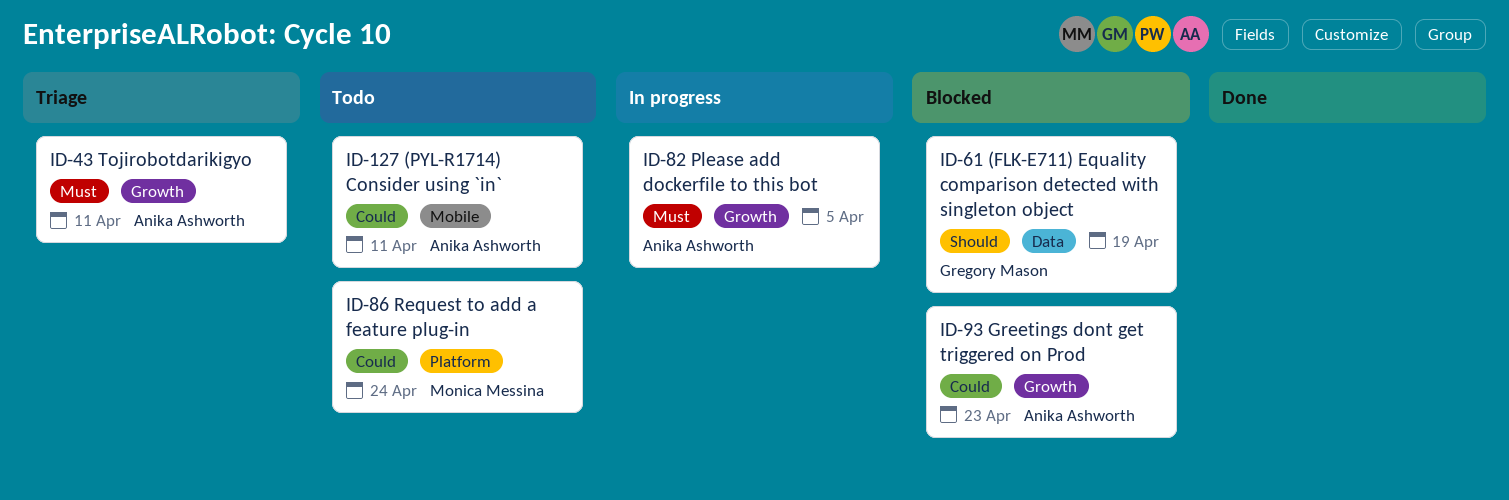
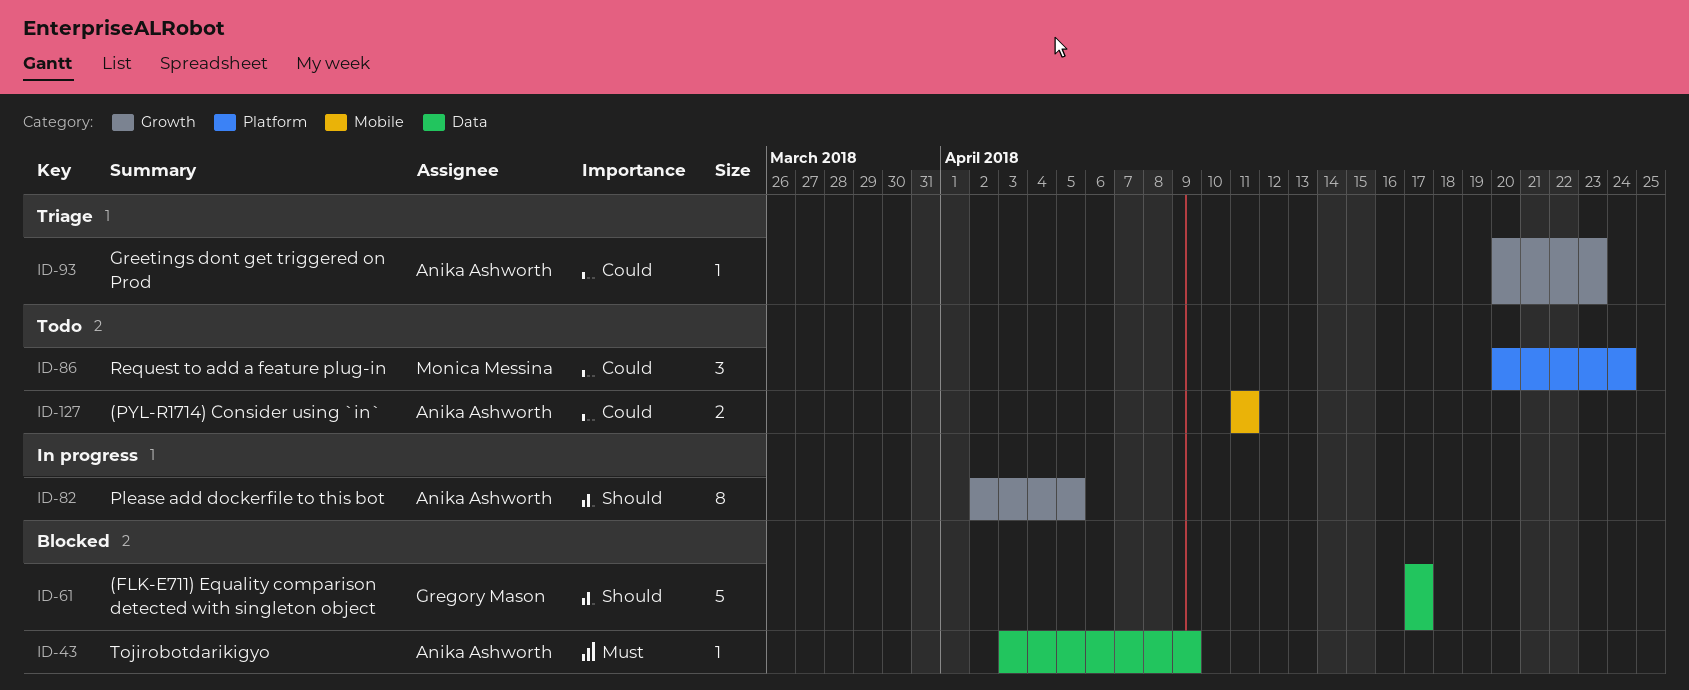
ID-43, status: Triage -> Blocked
ID-43, label: Growth -> Data
ID-43, due: Apr 11 -> Apr 9
ID-61, due: Apr 19 -> Apr 17
ID-82, priority: Must -> Should
ID-93, status: Blocked -> Triage

